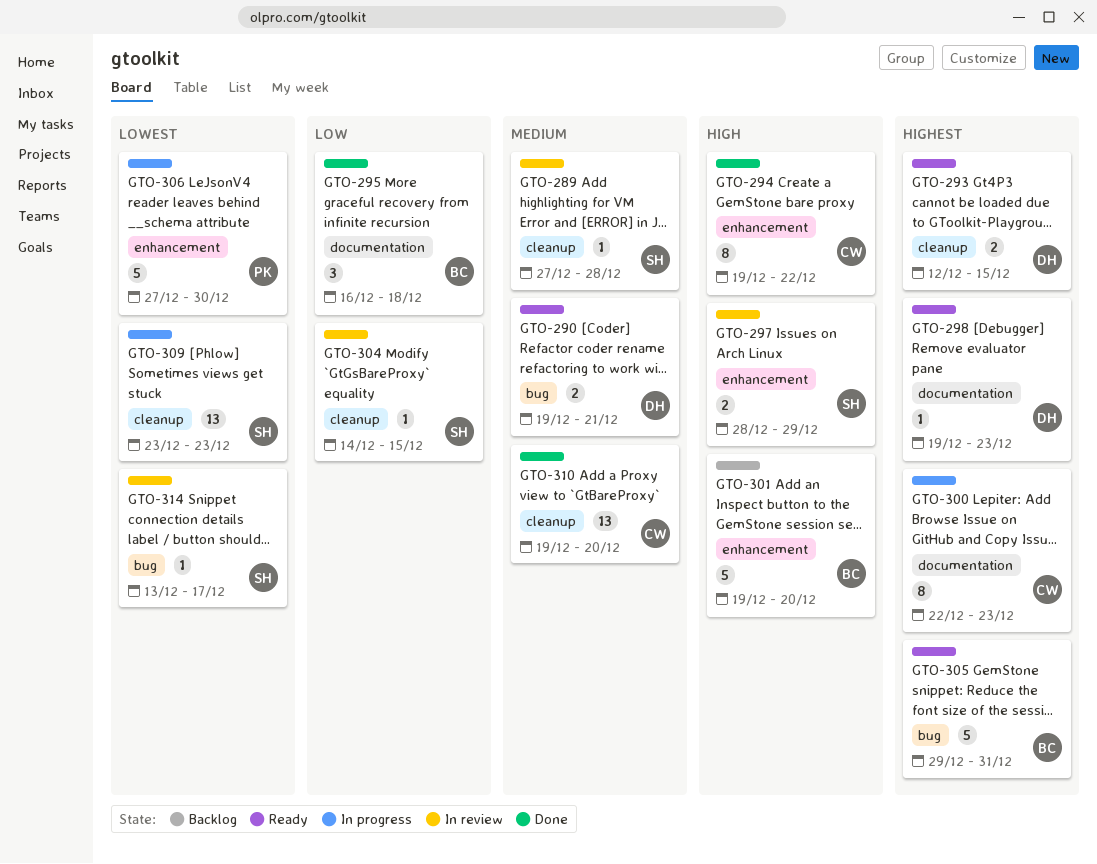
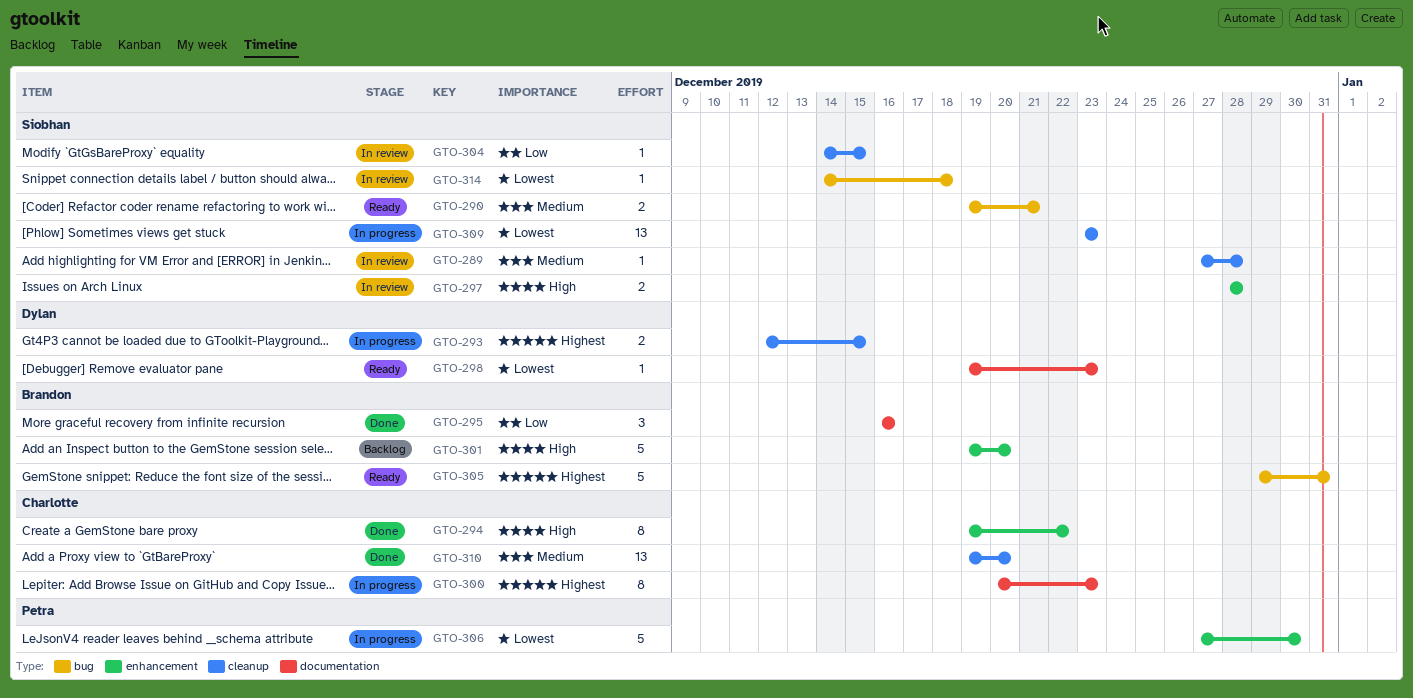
GTO-290, owner: Dylan -> Siobhan
GTO-293, status: Ready -> In progress
GTO-295, due: Dec 18 -> Dec 16
GTO-297, due: Dec 29 -> Dec 28
GTO-298, priority: Highest -> Lowest
GTO-300, start: Dec 22 -> Dec 20
GTO-314, start: Dec 13 -> Dec 14
GTO-314, due: Dec 17 -> Dec 18

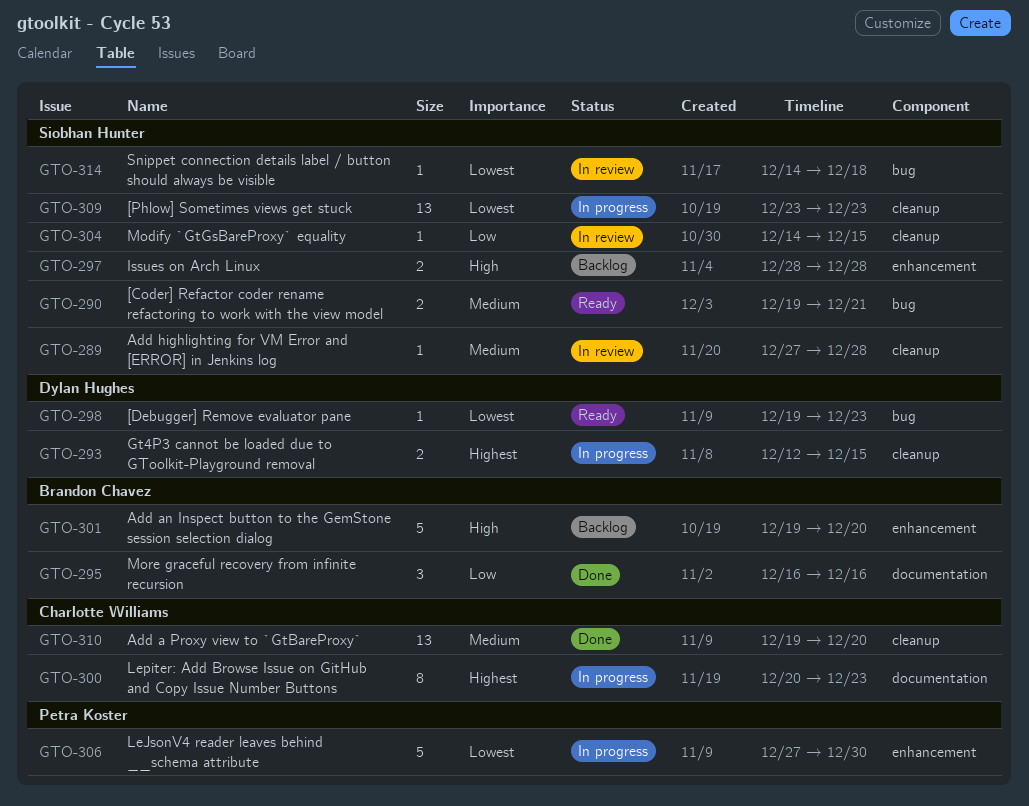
GTO-294: present -> none
GTO-297, status: In review -> Backlog
GTO-298, label: documentation -> bug
GTO-305: present -> none

